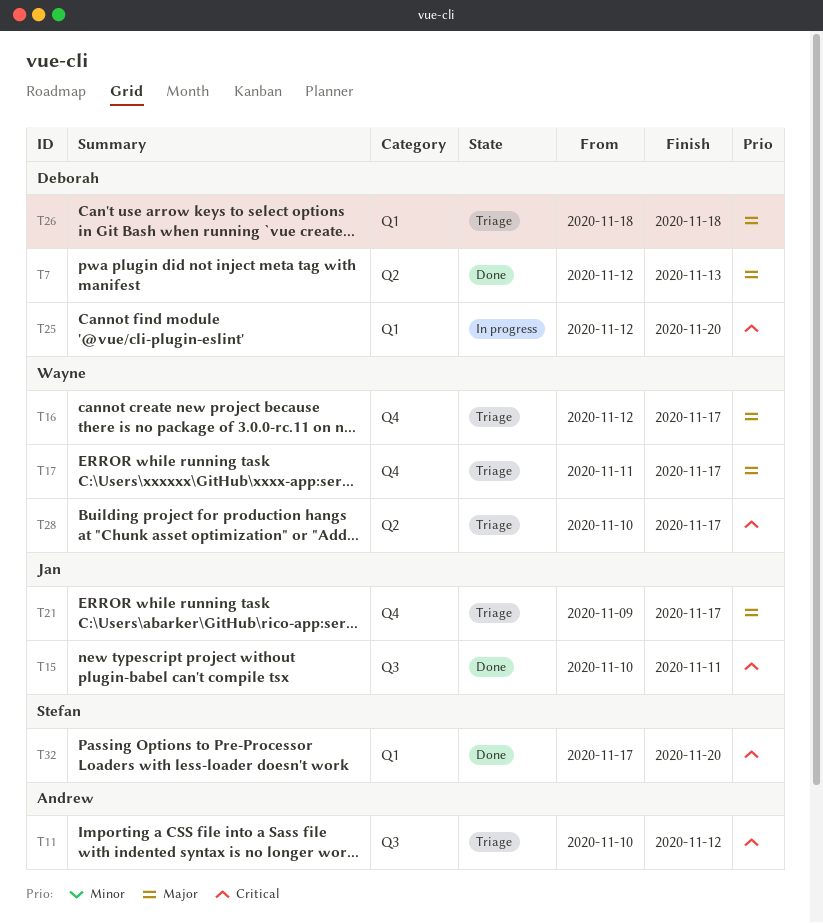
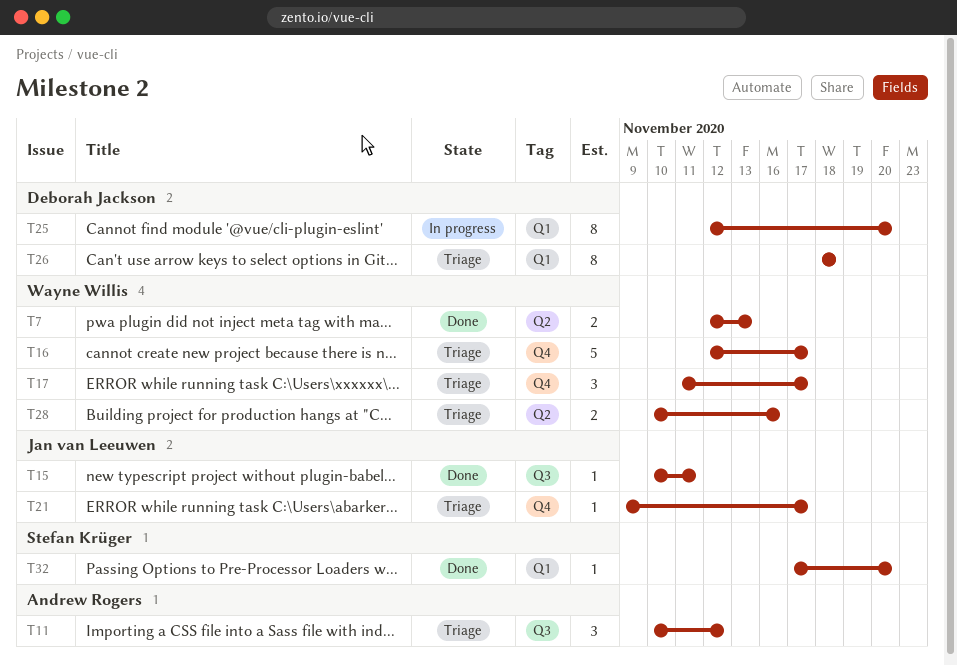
T7, owner: Deborah Jackson -> Wayne Willis
T28, due: Nov 17 -> Nov 16

